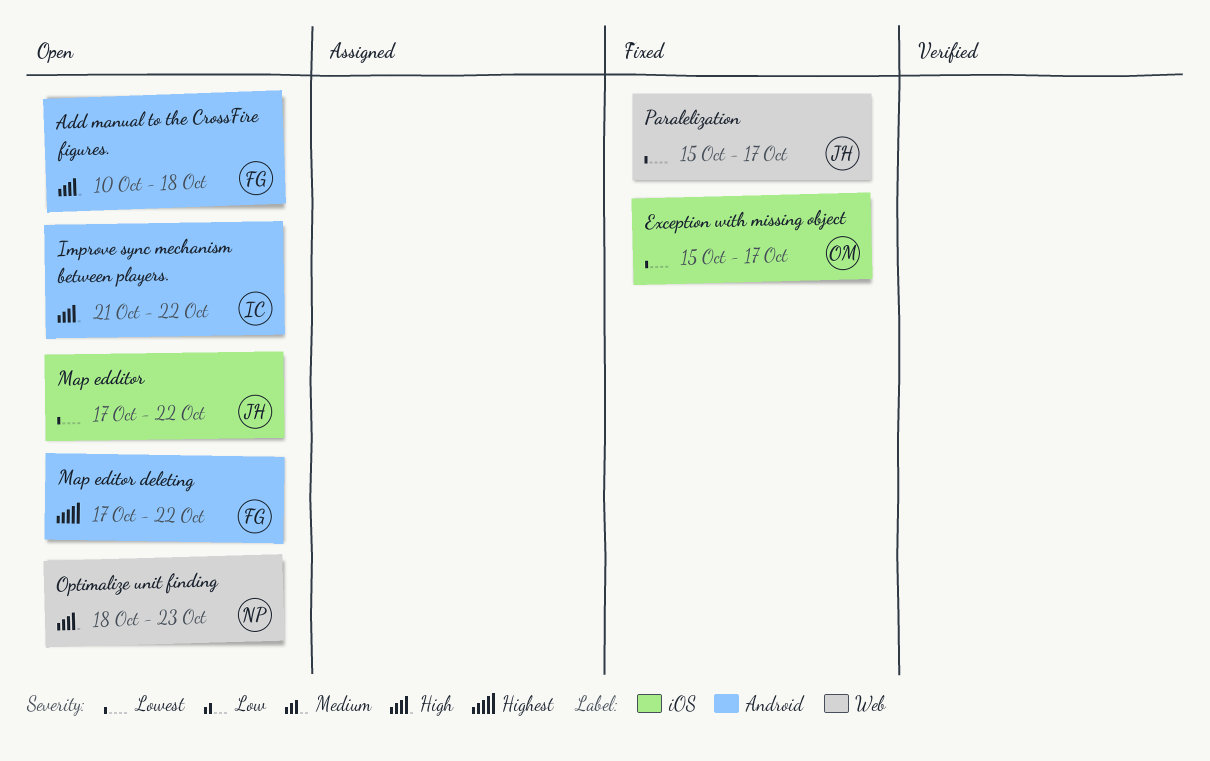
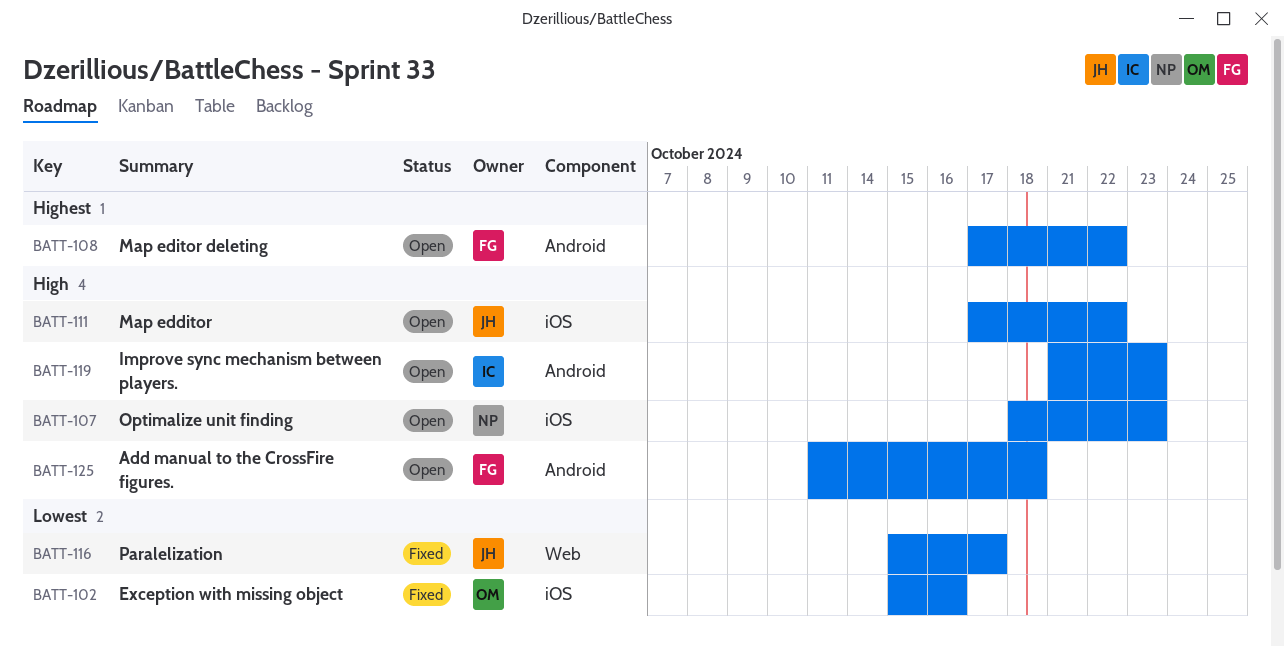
Add manual to the CrossFire figures., start: Oct 10 -> Oct 11
Exception with missing object, due: Oct 17 -> Oct 16
Improve sync mechanism between players., due: Oct 22 -> Oct 23
Map edditor, priority: Lowest -> High
Optimalize unit finding, label: Web -> iOS

